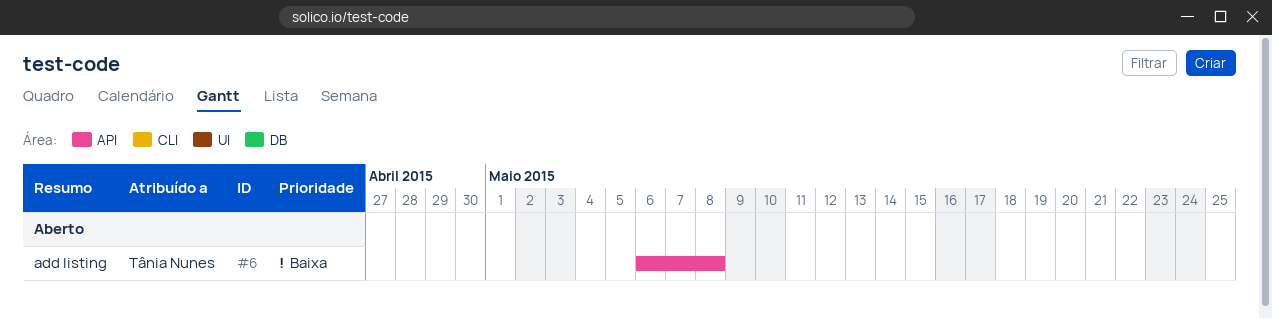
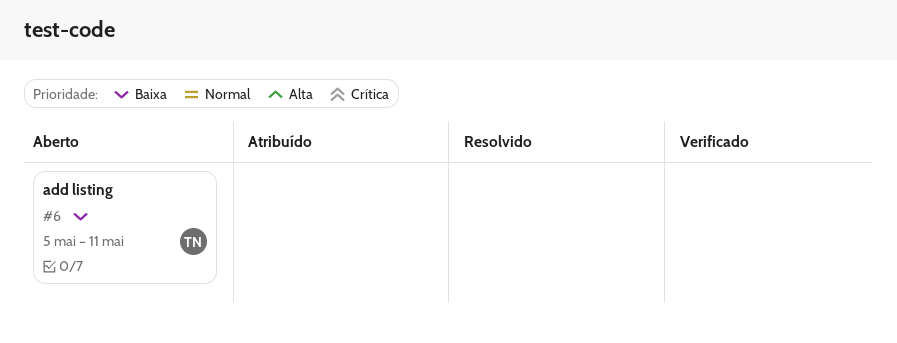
#6, start: May 6 -> May 5
#6, due: May 8 -> May 11

